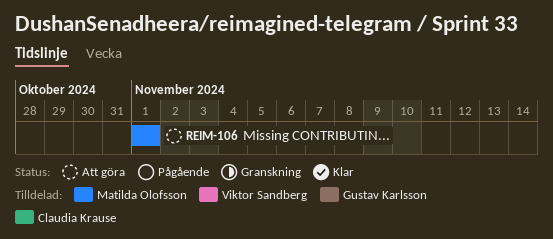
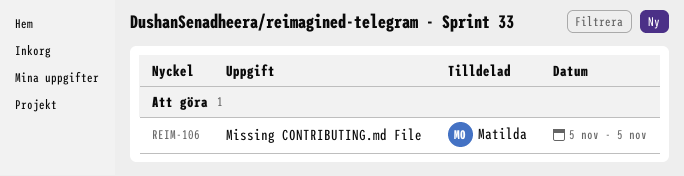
REIM-106, start: Nov 1 -> Nov 5
REIM-106, due: Nov 1 -> Nov 5

